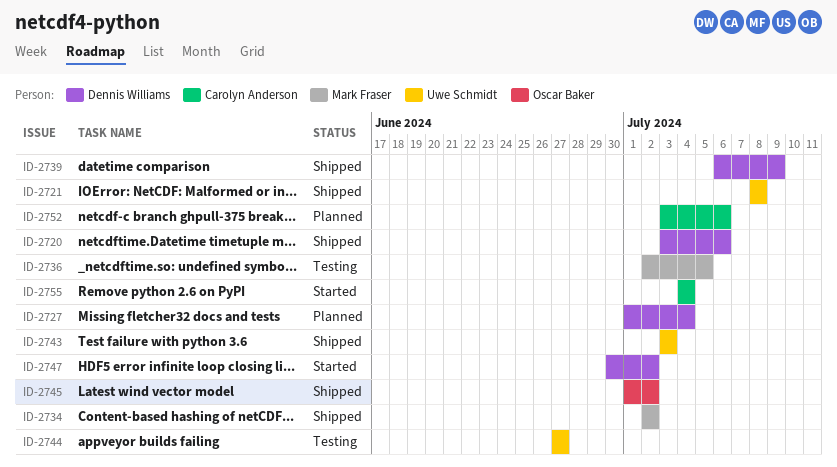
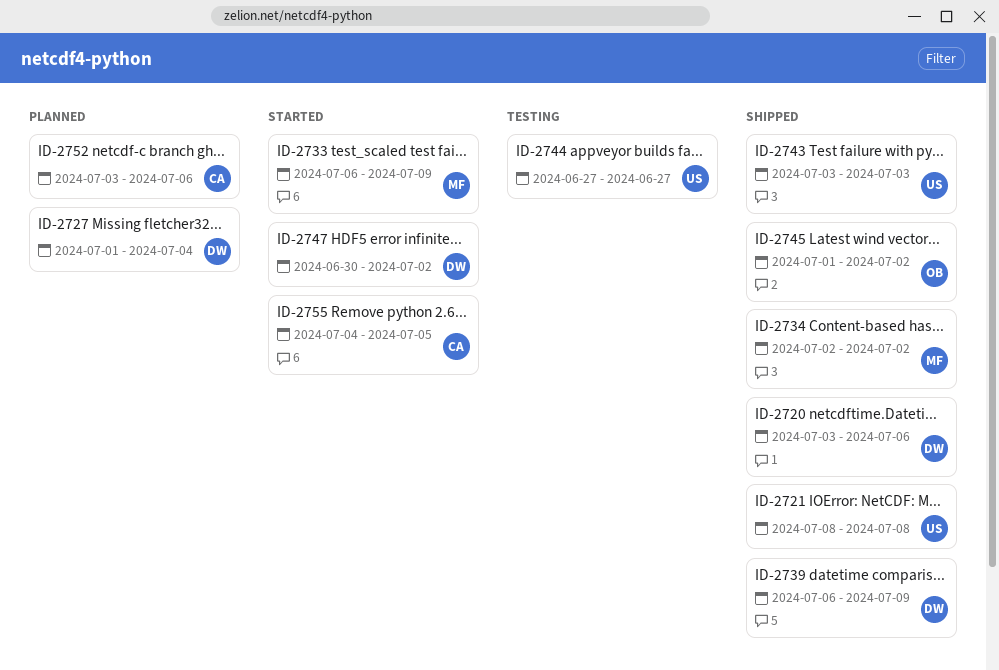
ID-2733: none -> present
ID-2736: present -> none
ID-2755, due: Jul 4 -> Jul 5

